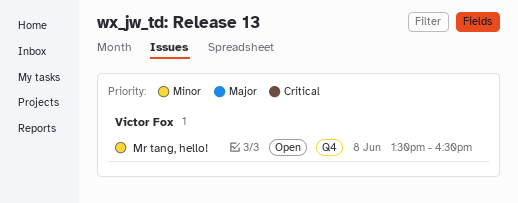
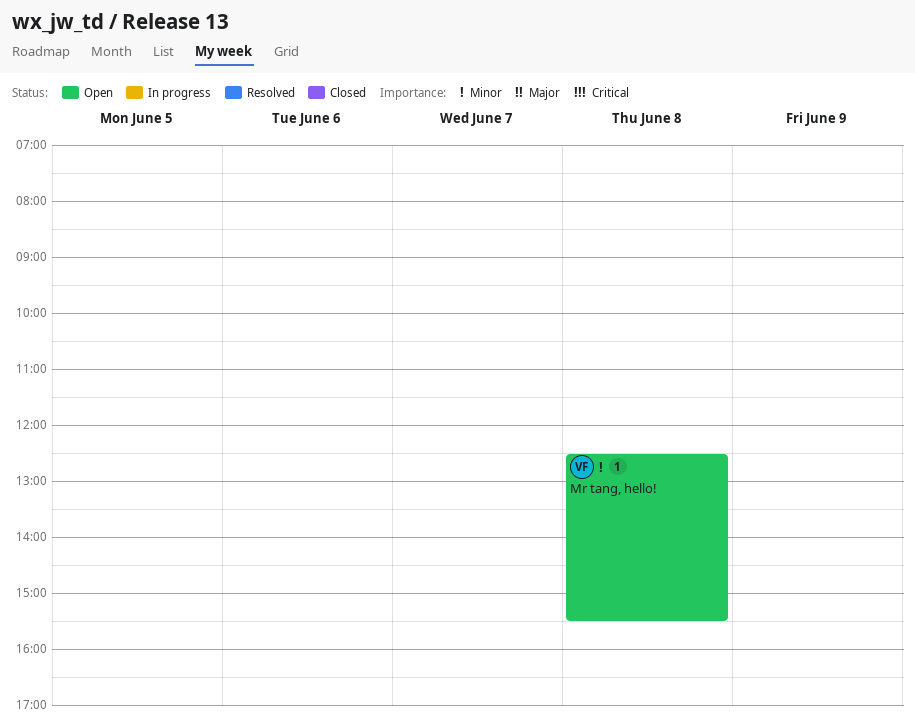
Mr tang, hello!, begins: 13:30 -> 12:30
Mr tang, hello!, ends: 16:30 -> 15:30

